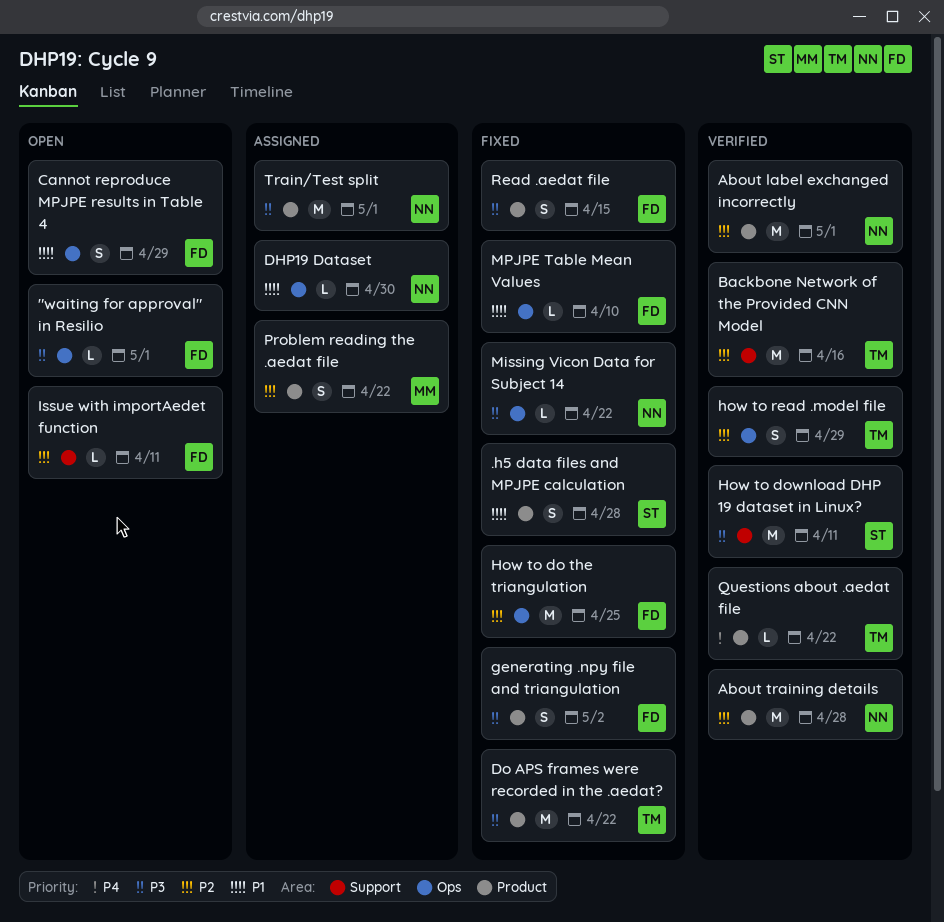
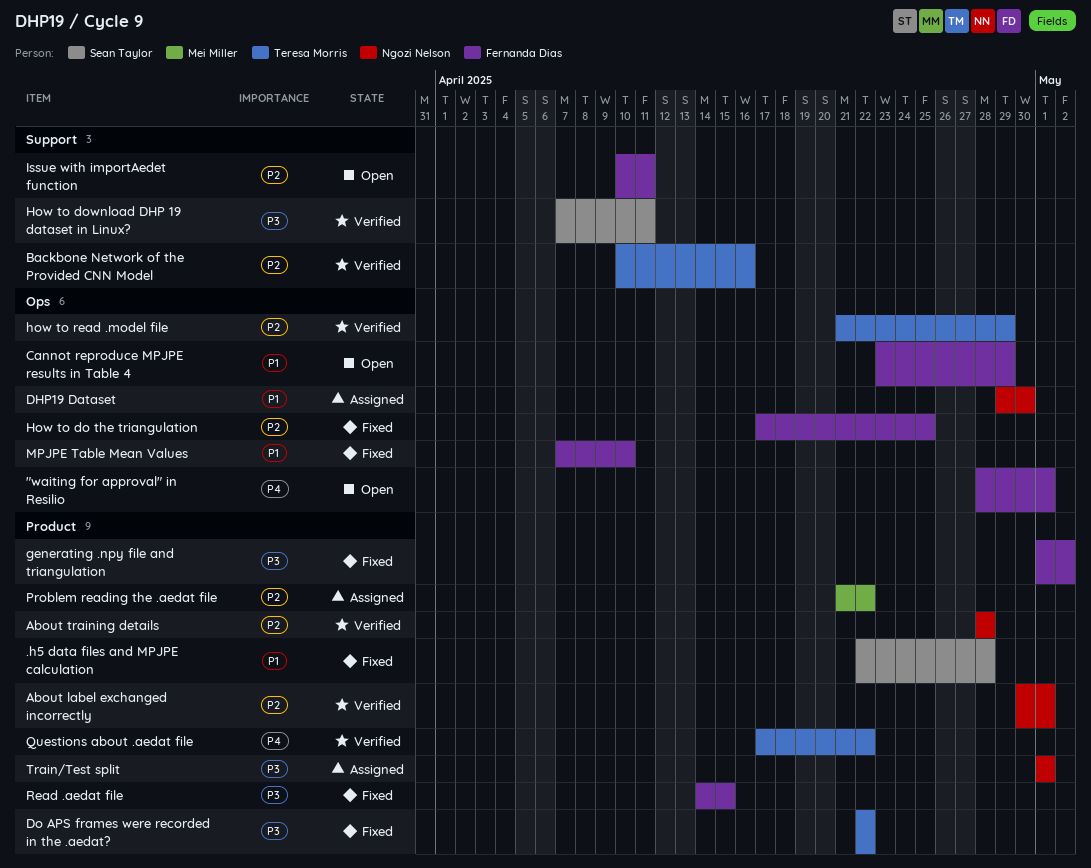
"waiting for approval" in Resilio, priority: P3 -> P4
Missing Vicon Data for Subject 14: present -> none

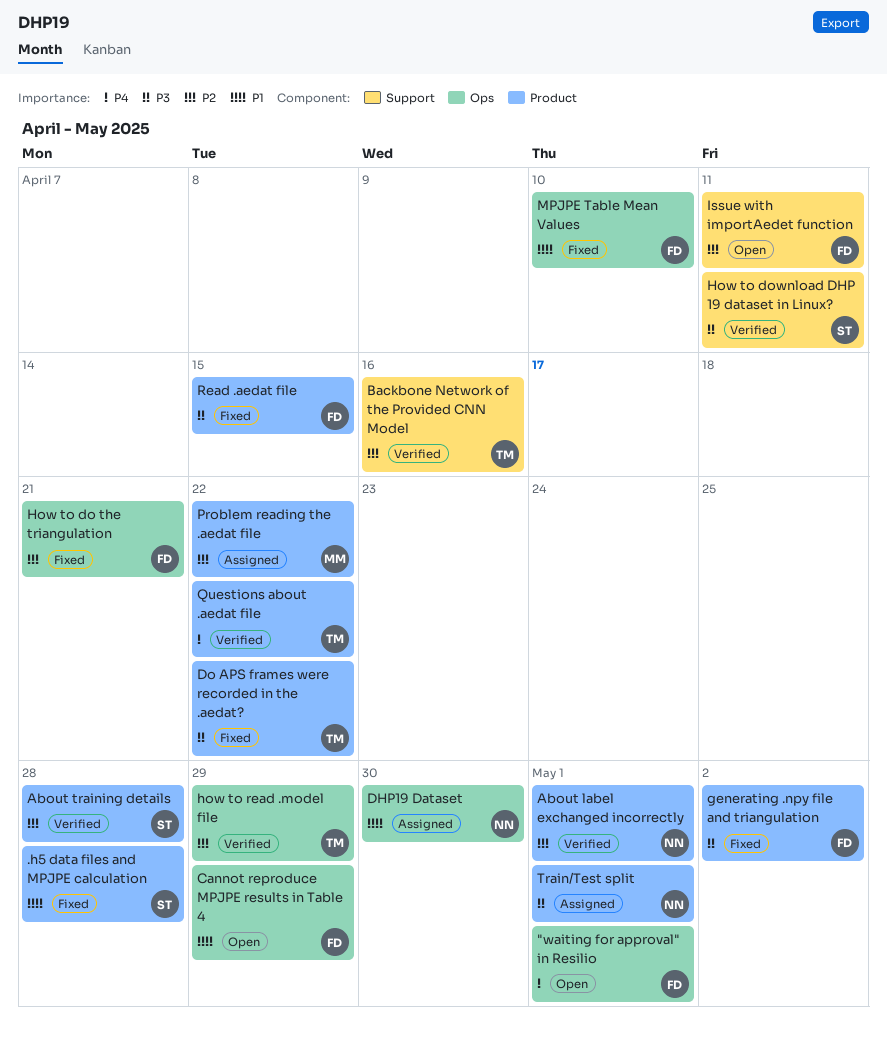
About training details, owner: Ngozi Nelson -> Sean Taylor
How to do the triangulation, due: Apr 25 -> Apr 21

